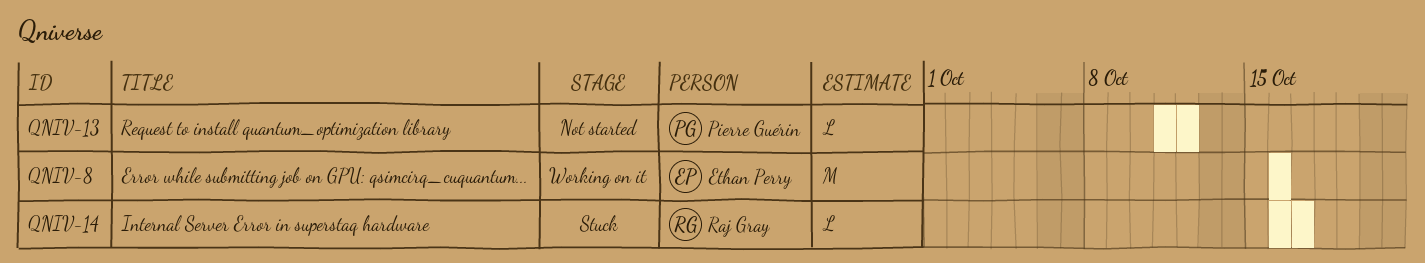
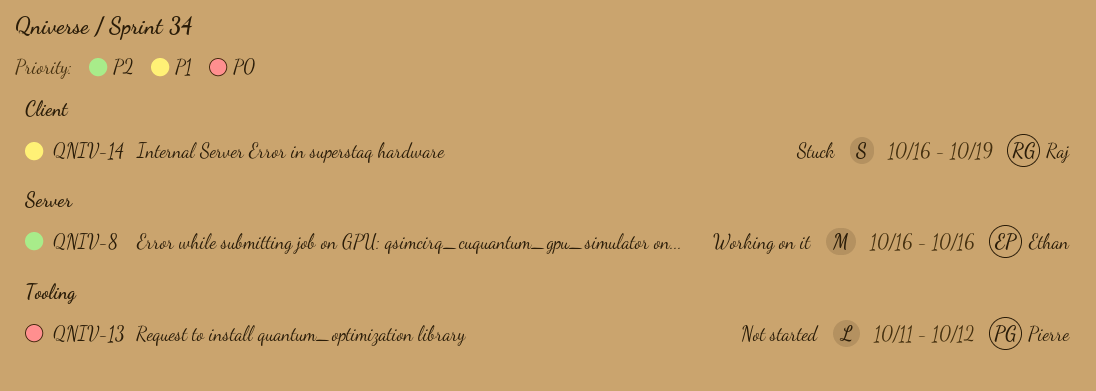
QNIV-14, estimate: L -> S
QNIV-14, due: Oct 17 -> Oct 19

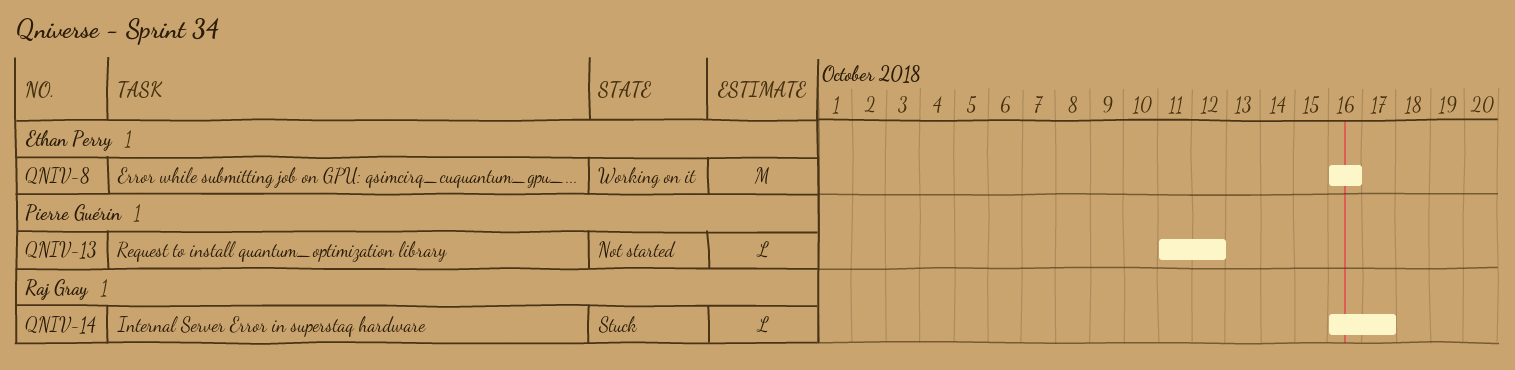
QNIV-14, estimate: S -> L
QNIV-14, due: Oct 19 -> Oct 17

